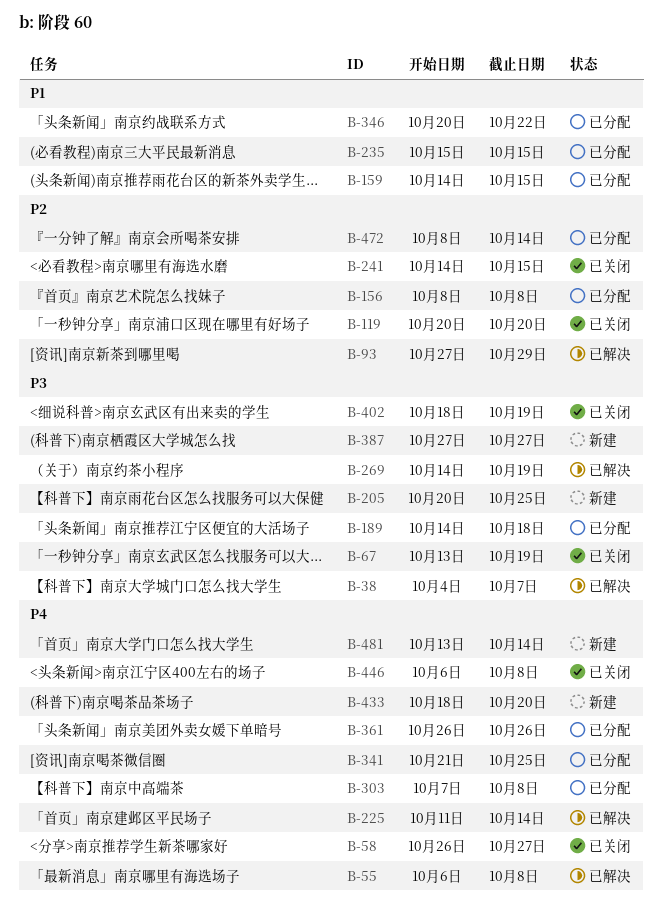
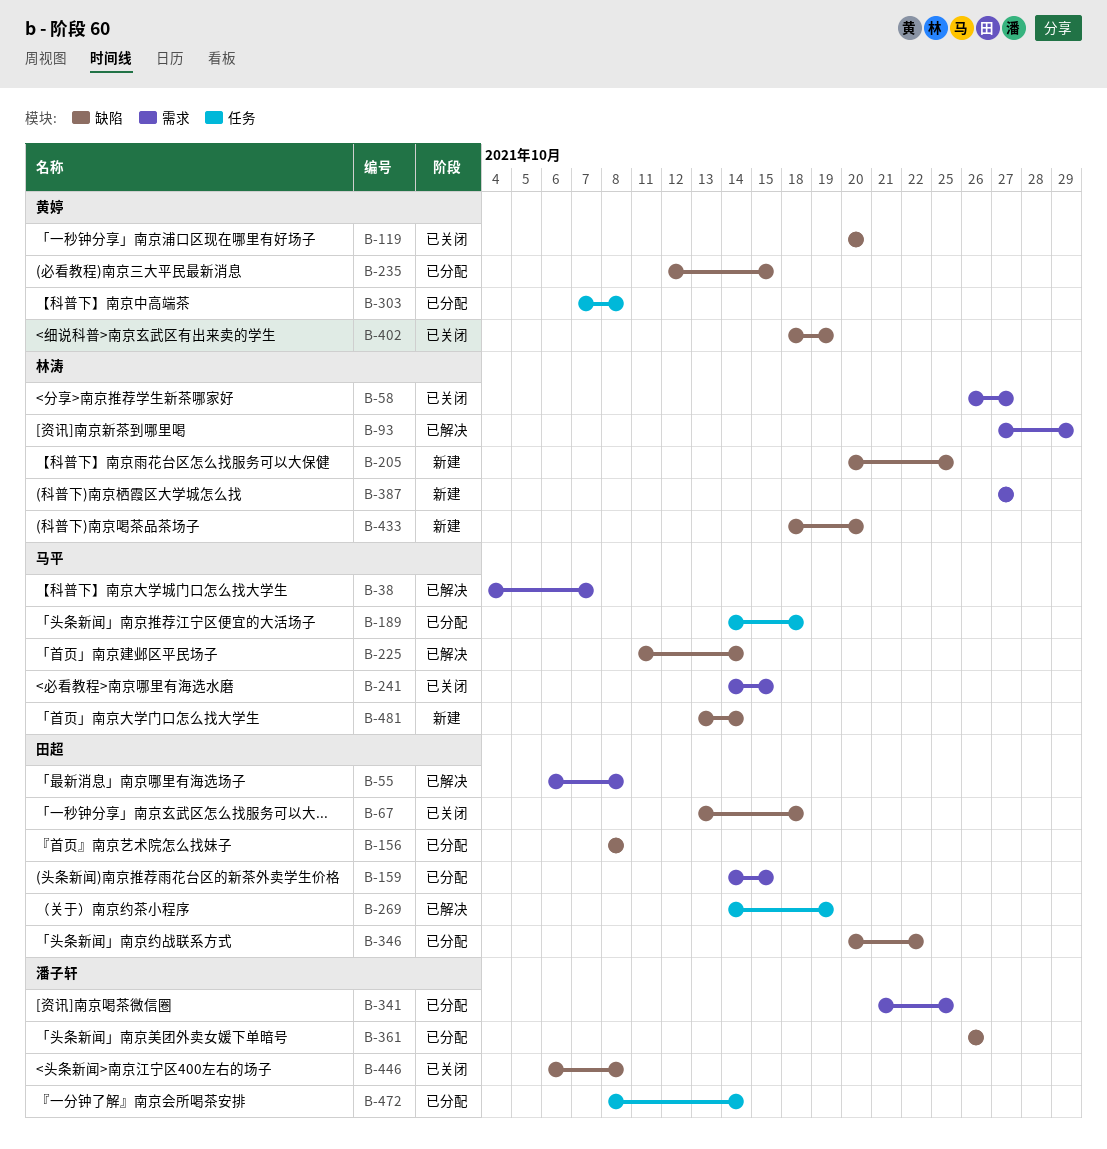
B-67, due: Oct 19 -> Oct 18
B-235, start: Oct 15 -> Oct 12

